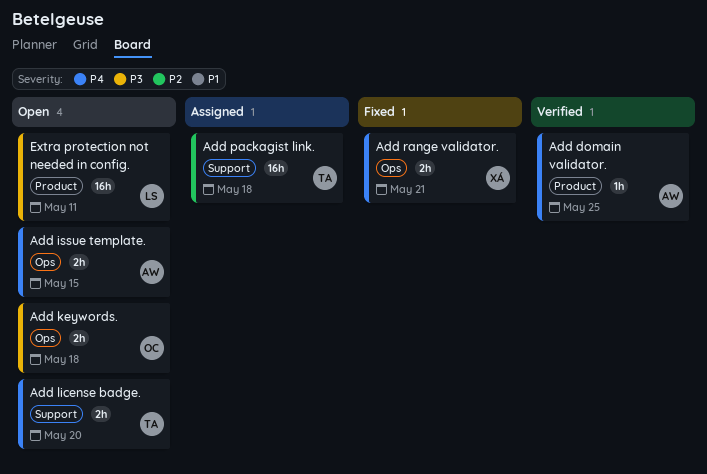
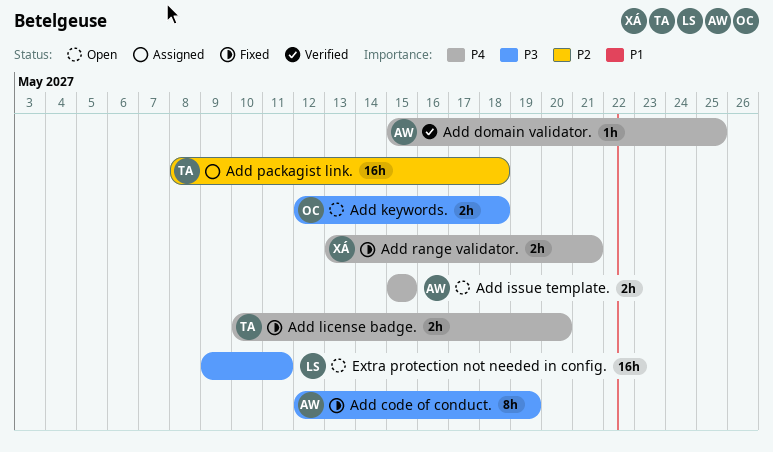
Add code of conduct.: none -> present
Add license badge., status: Open -> Fixed

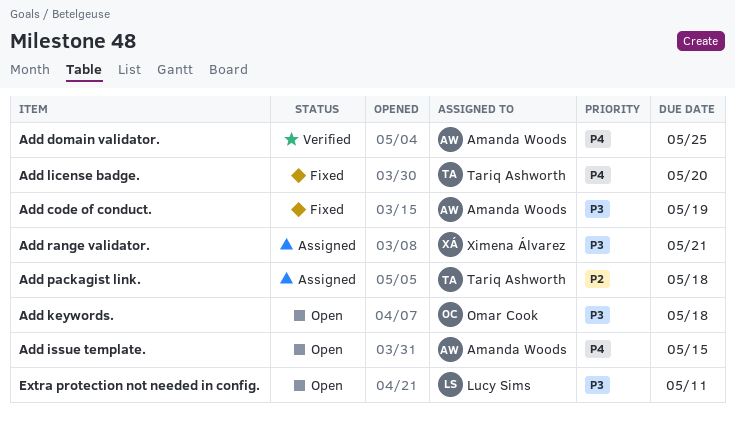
Add range validator., status: Fixed -> Assigned
Add range validator., priority: P4 -> P3

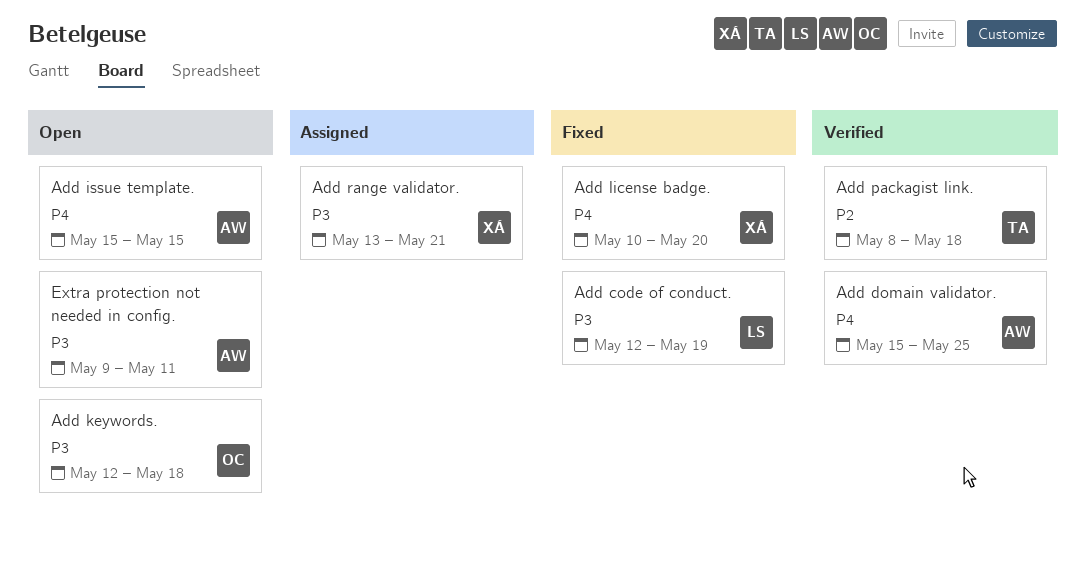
Add code of conduct., owner: Amanda Woods -> Lucy Sims
Add license badge., owner: Tariq Ashworth -> Ximena Álvarez
Add packagist link., status: Assigned -> Verified
Extra protection not needed in config., owner: Lucy Sims -> Amanda Woods

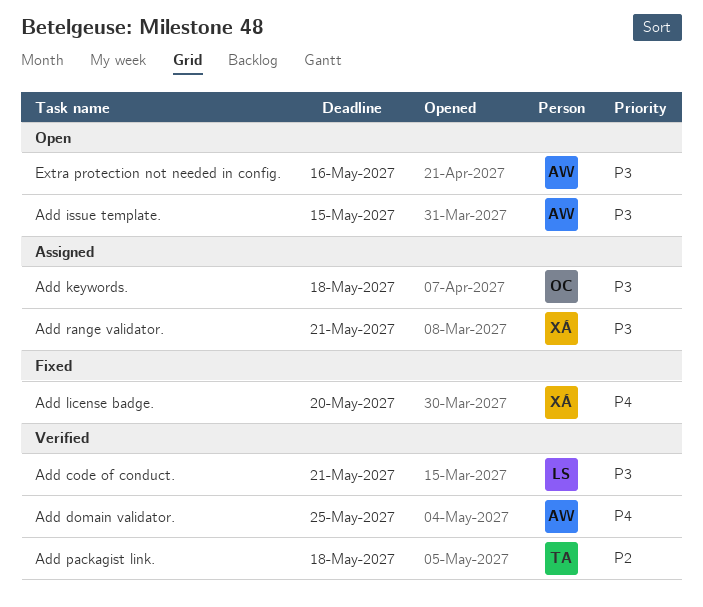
Add code of conduct., status: Fixed -> Verified
Add code of conduct., due: May 19 -> May 21
Add issue template., priority: P4 -> P3
Add keywords., status: Open -> Assigned
Extra protection not needed in config., due: May 11 -> May 16

